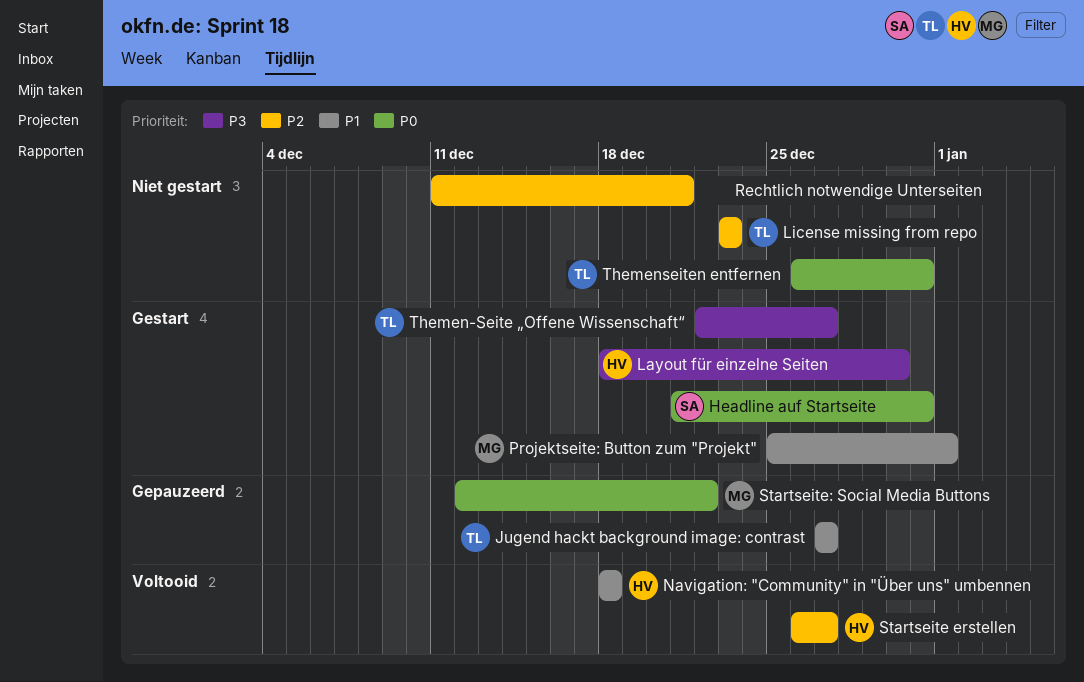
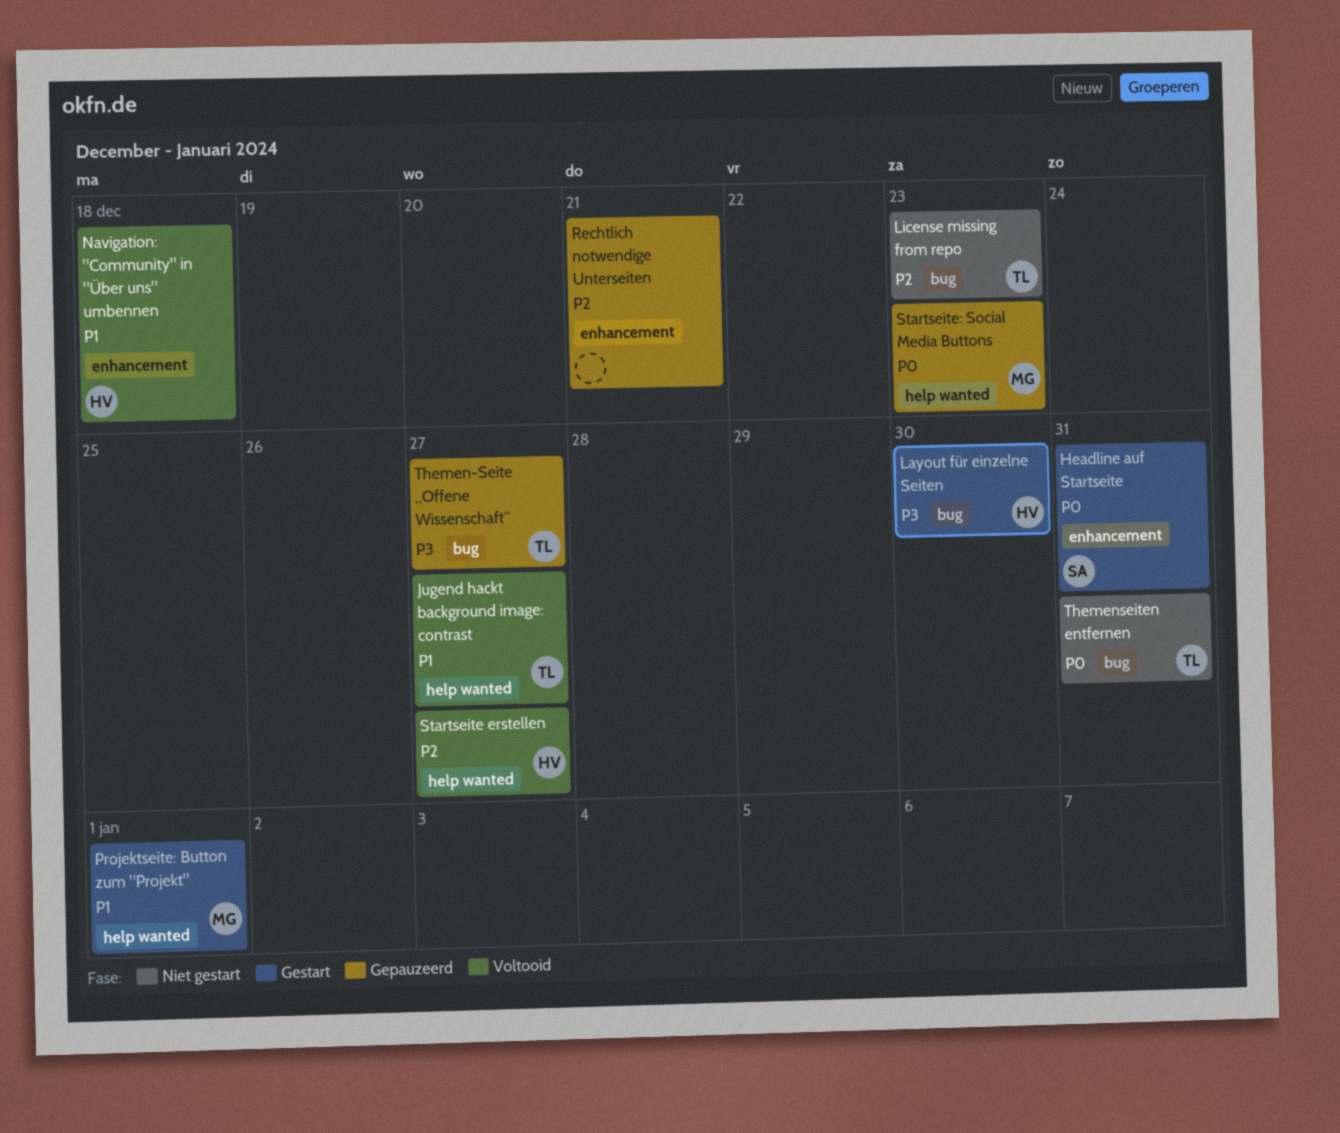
Jugend hackt background image: contrast, status: Gepauzeerd -> Voltooid
Rechtlich notwendige Unterseiten, status: Niet gestart -> Gepauzeerd
Startseite: Social Media Buttons, due: Dec 22 -> Dec 23
Themen-Seite „Offene Wissenschaft“, status: Gestart -> Gepauzeerd

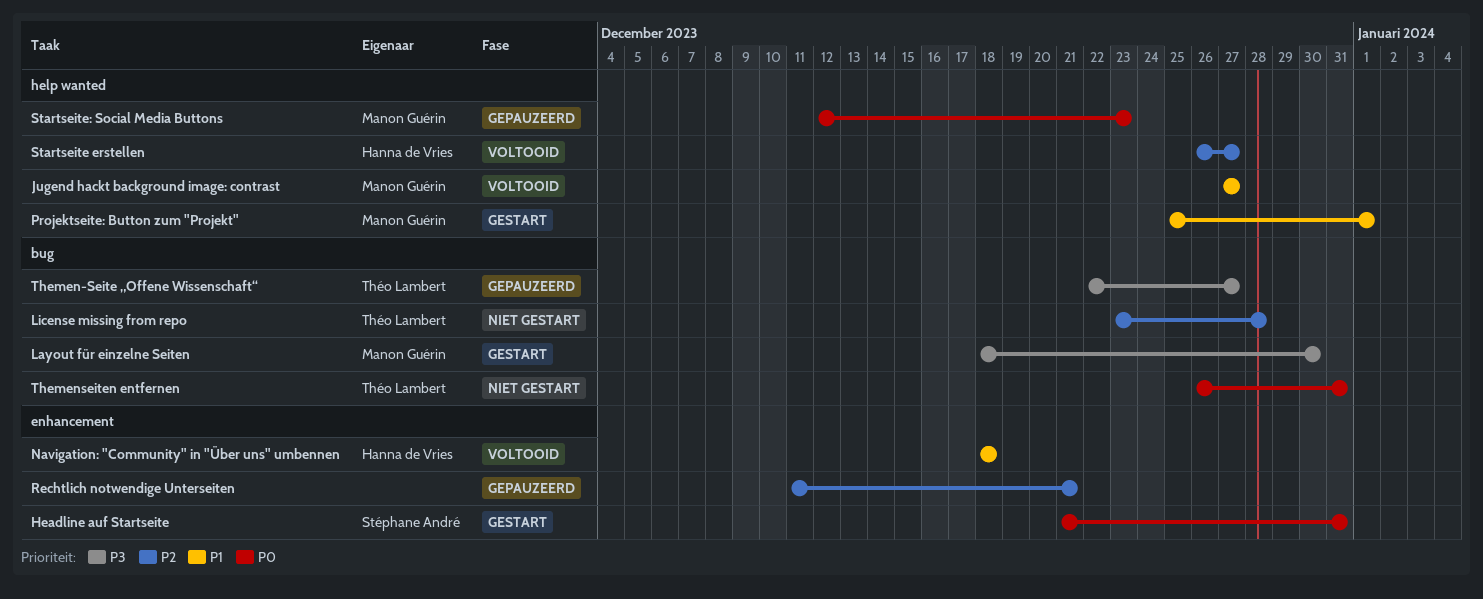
Jugend hackt background image: contrast, owner: Théo Lambert -> Manon Guérin
Layout für einzelne Seiten, owner: Hanna de Vries -> Manon Guérin
License missing from repo, due: Dec 23 -> Dec 28

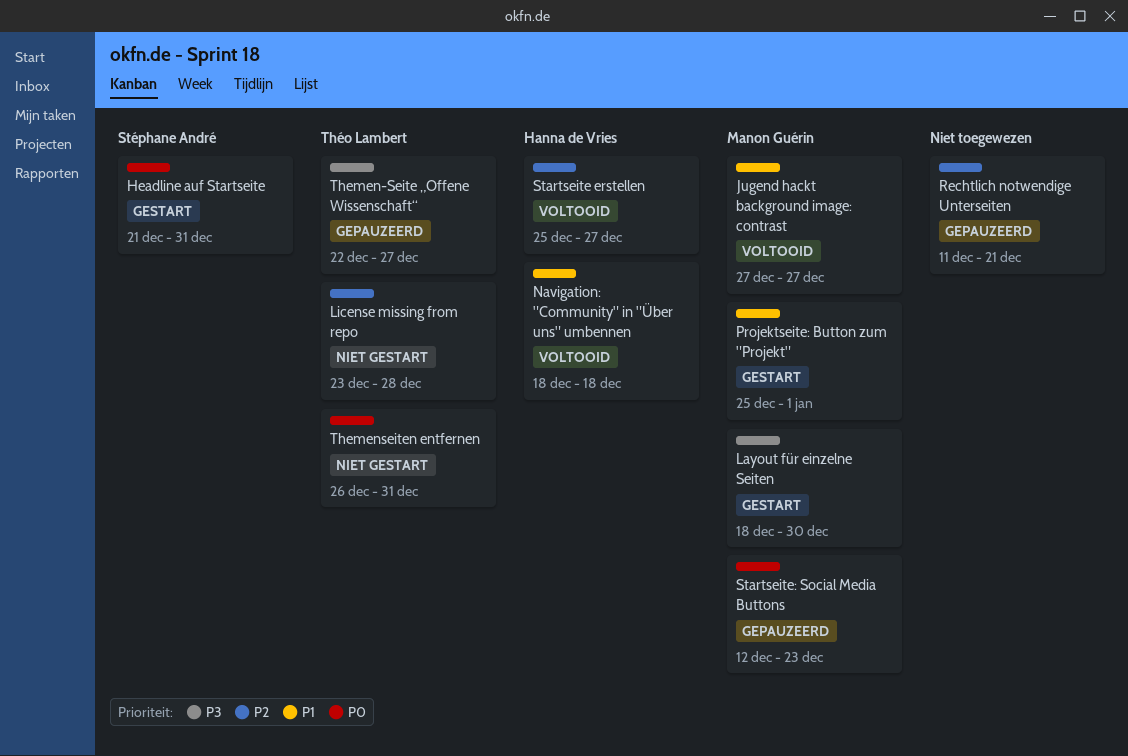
Startseite erstellen, start: Dec 26 -> Dec 25

